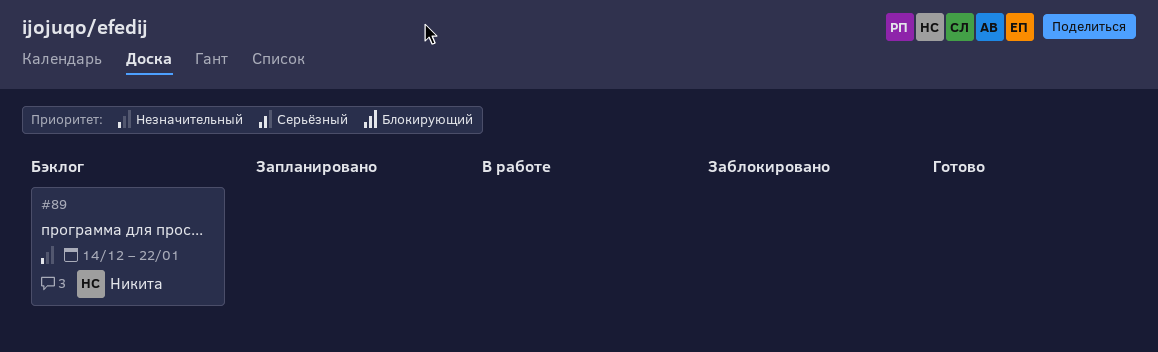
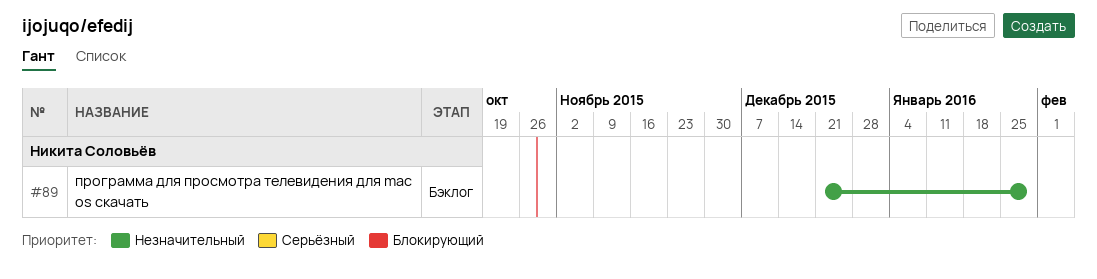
#89, start: Dec 14 -> Dec 21
#89, due: Jan 22 -> Jan 29

